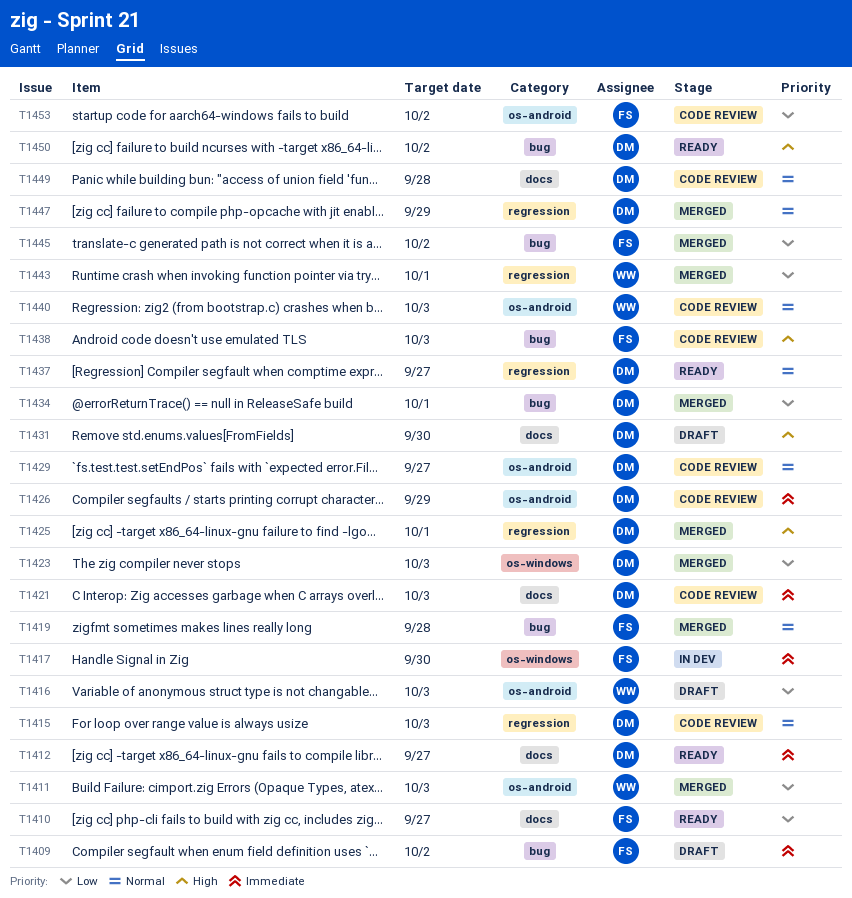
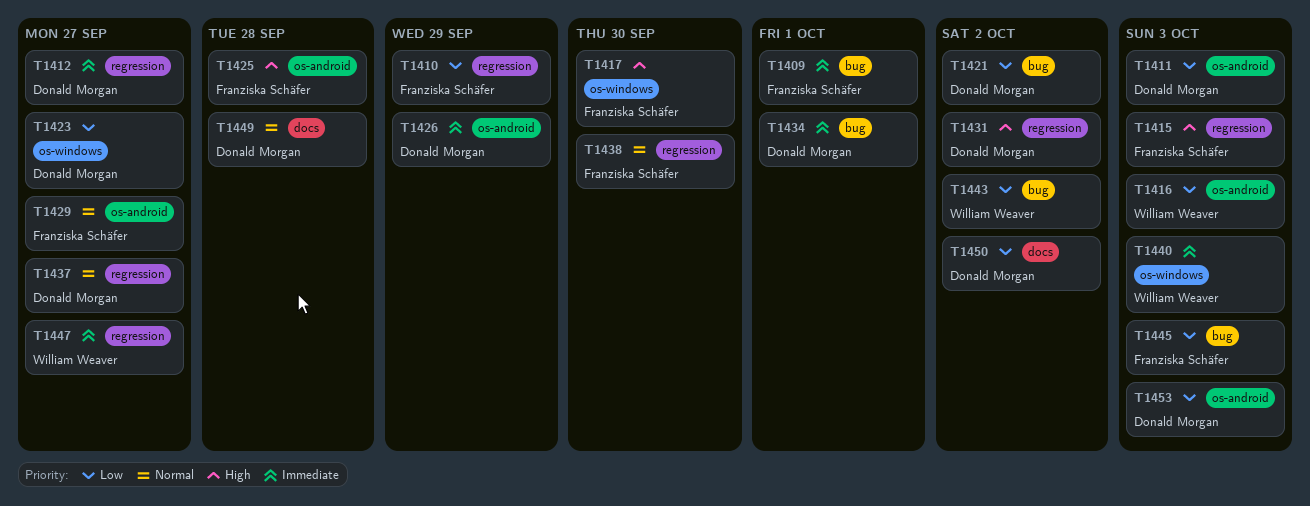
T1409, due: Oct 2 -> Oct 1
T1410, label: docs -> regression
T1410, due: Sep 27 -> Sep 29
T1411, owner: William Weaver -> Donald Morgan
T1412, label: docs -> regression
T1415, owner: Donald Morgan -> Franziska Schäfer
T1415, priority: Normal -> High
T1417, priority: Immediate -> High
T1419: present -> none
T1421, priority: Immediate -> Low
T1421, label: docs -> bug
T1421, due: Oct 3 -> Oct 2
T1423, due: Oct 3 -> Sep 27
T1425, owner: Donald Morgan -> Franziska Schäfer
T1425, label: regression -> os-android
T1425, due: Oct 1 -> Sep 28
T1429, owner: Donald Morgan -> Franziska Schäfer
T1431, label: docs -> regression
T1431, due: Sep 30 -> Oct 2
T1434, priority: Low -> Immediate
T1438, priority: High -> Normal
T1438, label: bug -> regression
T1438, due: Oct 3 -> Sep 30
T1440, priority: Normal -> Immediate
T1440, label: os-android -> os-windows
T1443, label: regression -> bug
T1443, due: Oct 1 -> Oct 2
T1445, due: Oct 2 -> Oct 3
T1447, owner: Donald Morgan -> William Weaver
T1447, priority: Normal -> Immediate
T1447, due: Sep 29 -> Sep 27
T1450, priority: High -> Low
T1450, label: bug -> docs
T1453, owner: Franziska Schäfer -> Donald Morgan
T1453, due: Oct 2 -> Oct 3

